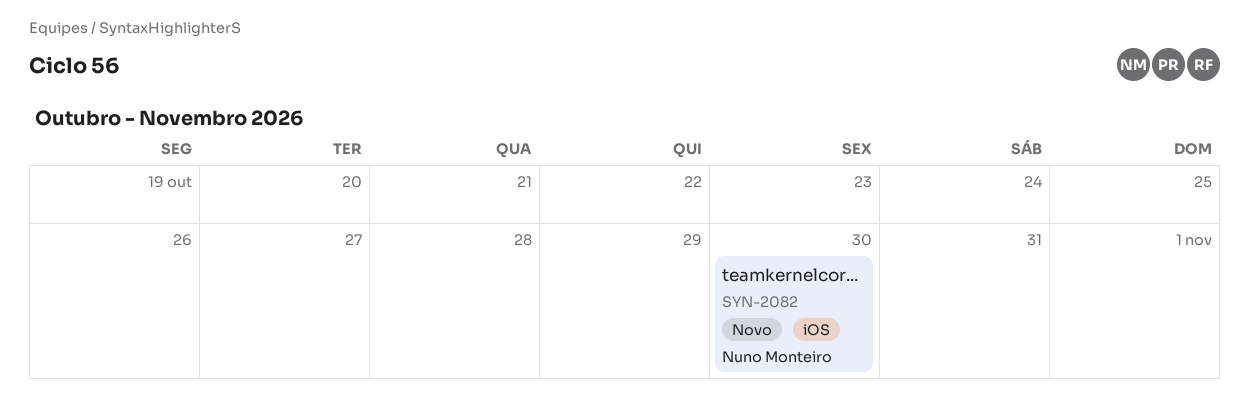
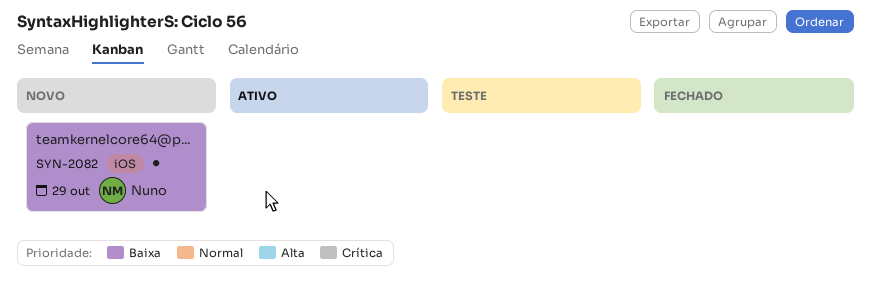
SYN-2082, due: Oct 30 -> Oct 29

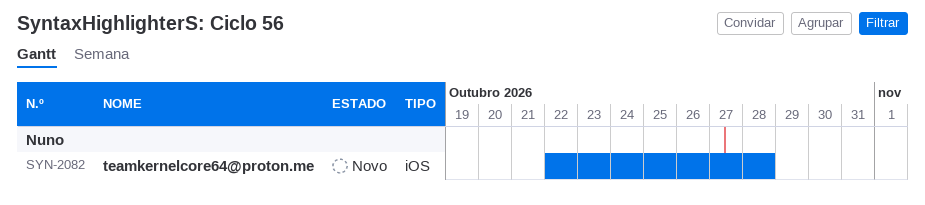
SYN-2082, due: Oct 29 -> Oct 28

